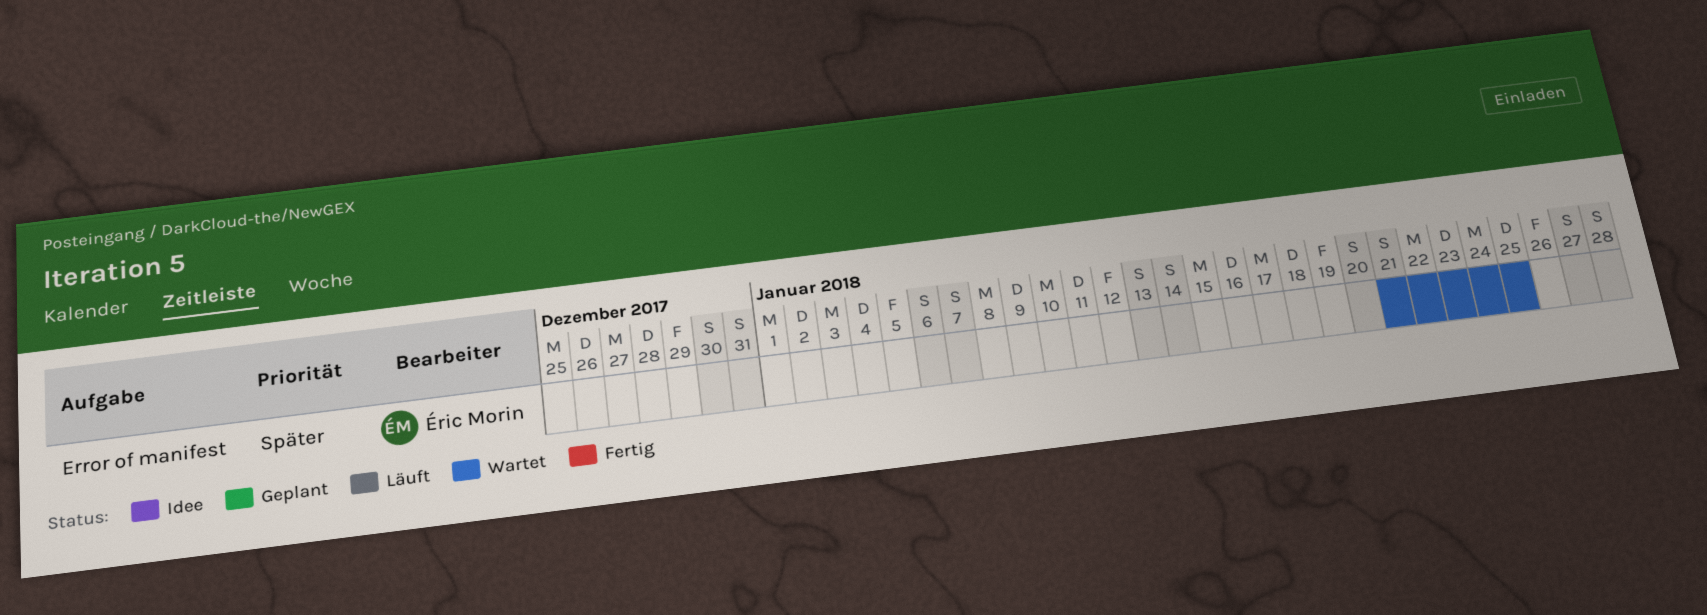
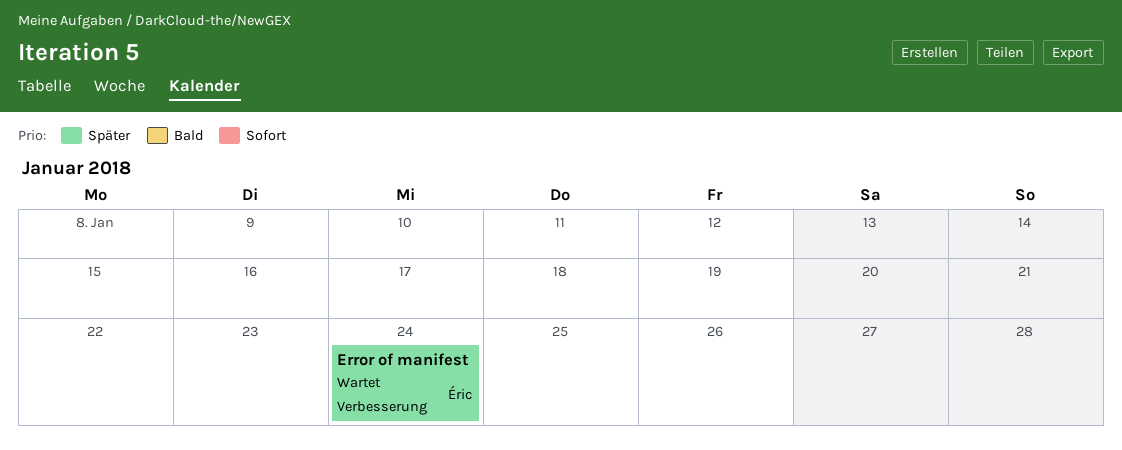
Error of manifest, due: Jan 25 -> Jan 24

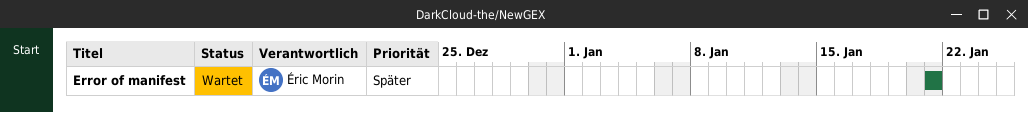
Error of manifest, due: Jan 24 -> Jan 21

